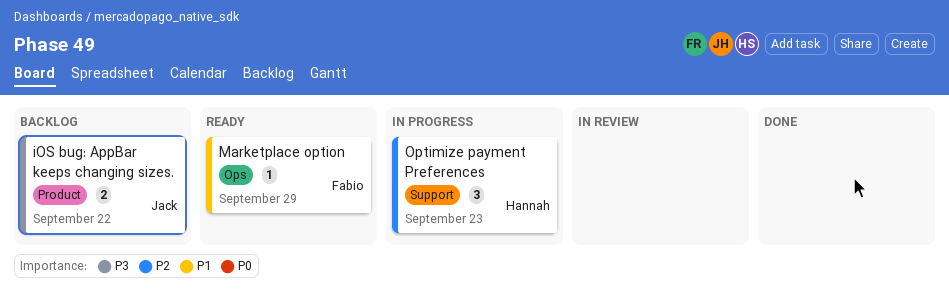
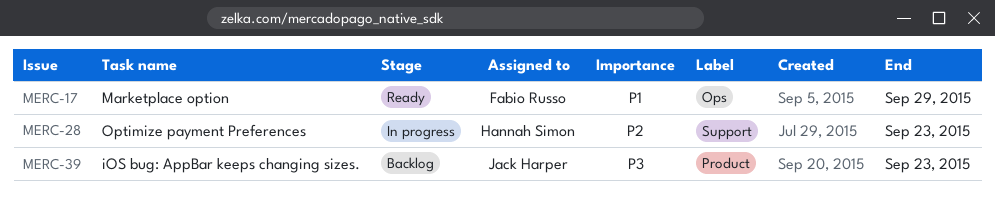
iOS bug: AppBar keeps changing sizes., due: Sep 22 -> Sep 23

